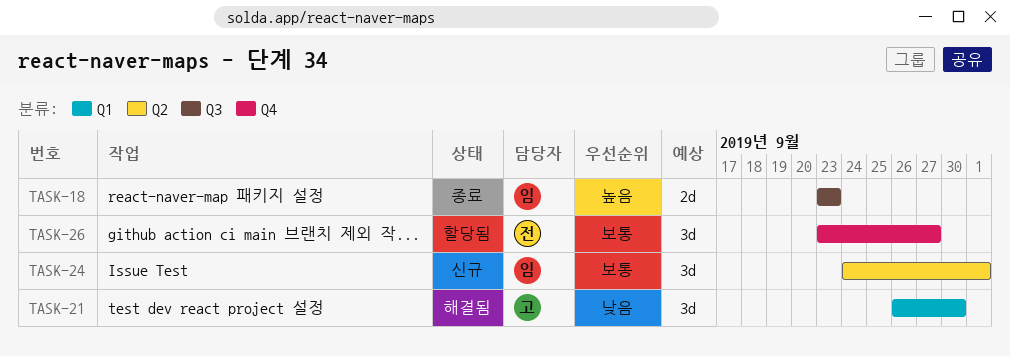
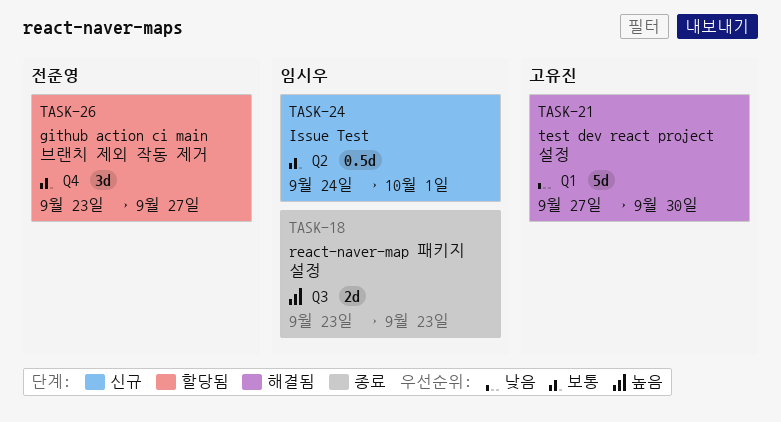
TASK-21, estimate: 3d -> 5d
TASK-21, start: Sep 26 -> Sep 27
TASK-24, estimate: 3d -> 0.5d

